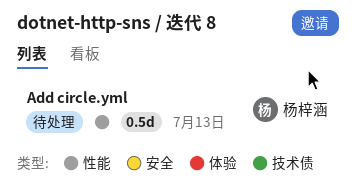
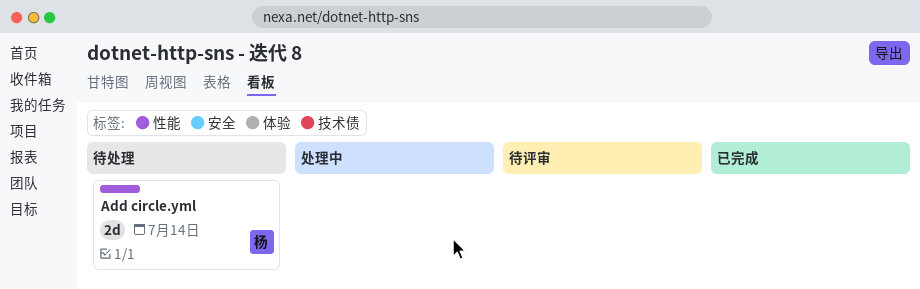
Add circle.yml, estimate: 0.5d -> 2d
Add circle.yml, due: Jul 13 -> Jul 14

